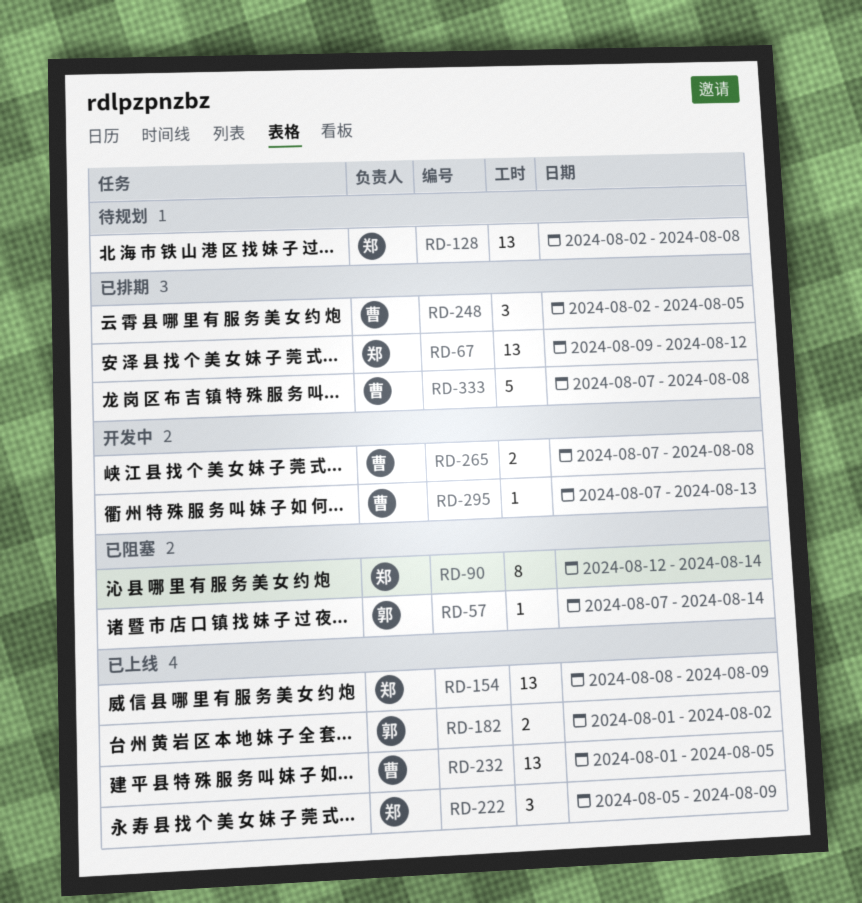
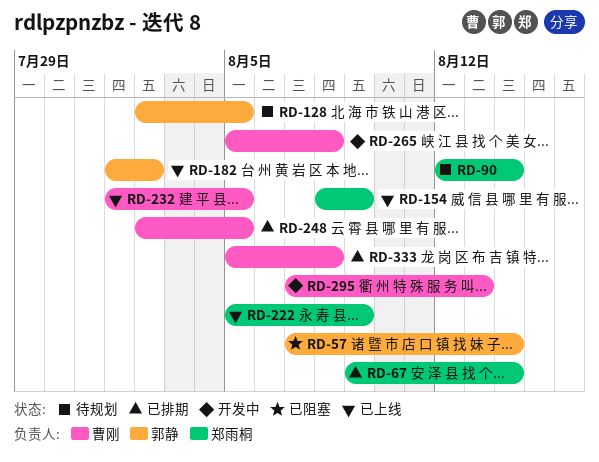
RD-67, due: Aug 12 -> Aug 14
RD-90, status: 已阻塞 -> 待规划
RD-128, owner: 郑雨桐 -> 郭静
RD-128, due: Aug 8 -> Aug 5
RD-265, start: Aug 7 -> Aug 5
RD-333, start: Aug 7 -> Aug 5

